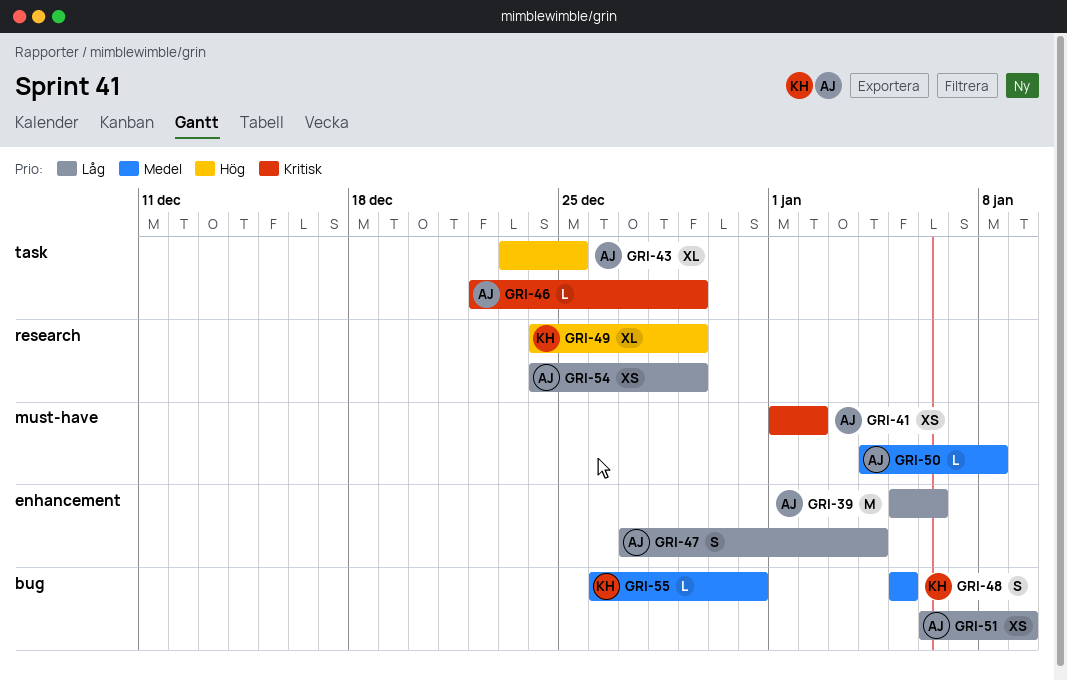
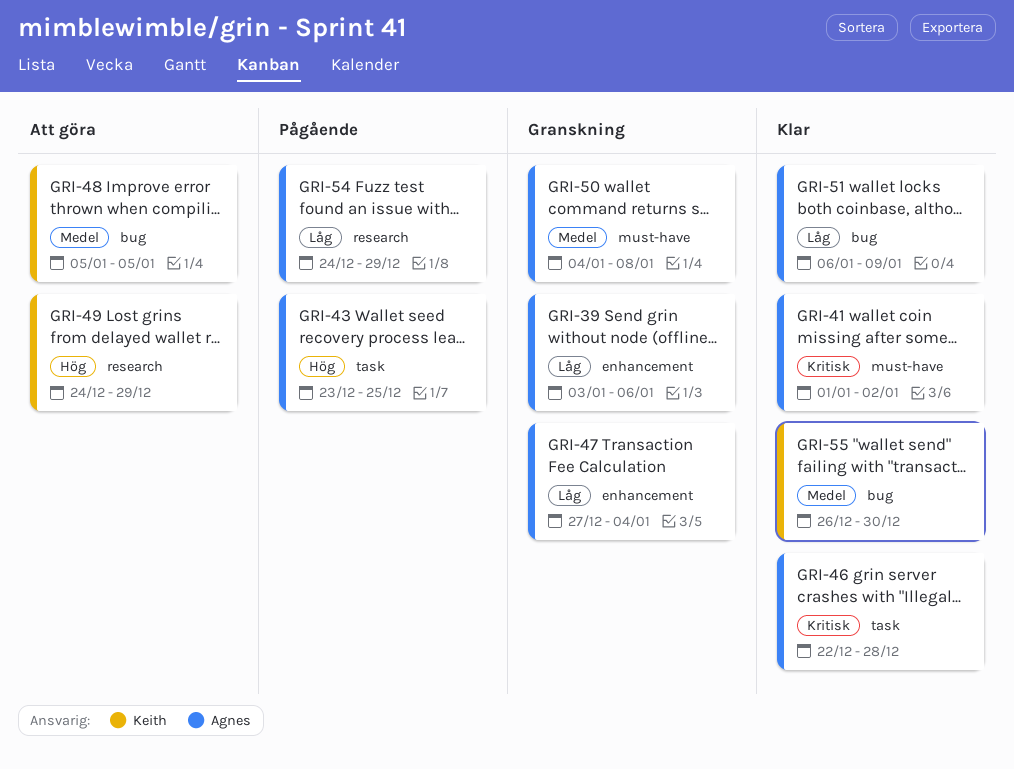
GRI-39, start: Jan 5 -> Jan 3
GRI-46, due: Dec 29 -> Dec 28
GRI-55, due: Dec 31 -> Dec 30

